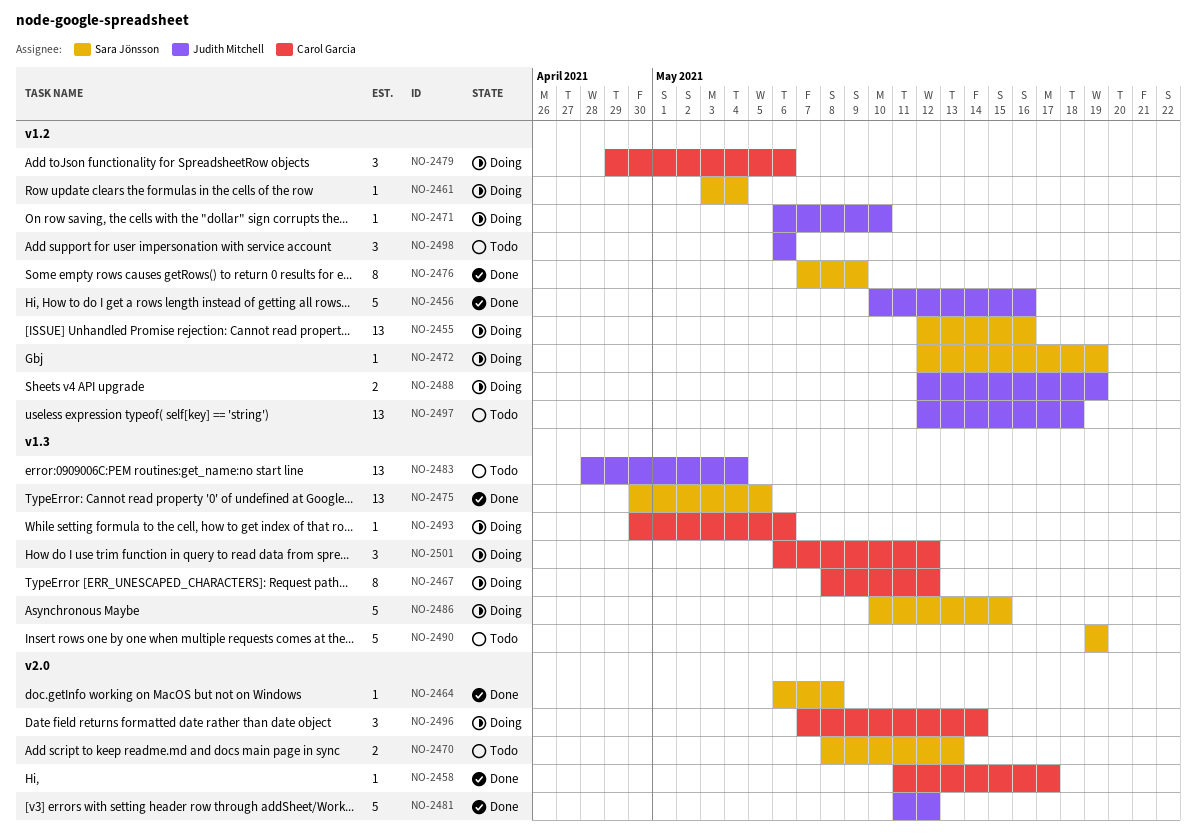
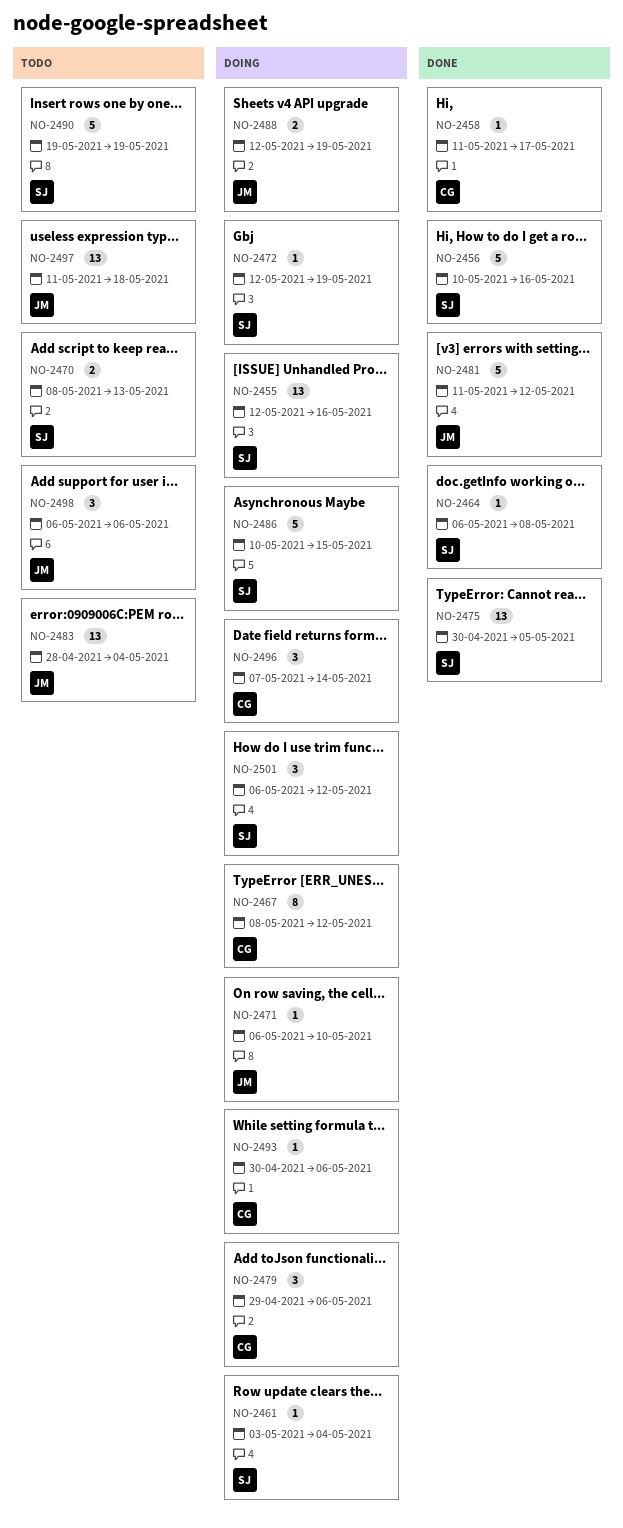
NO-2456, owner: Judith Mitchell -> Sara Jönsson
NO-2476: present -> none
NO-2497, start: May 12 -> May 11
NO-2501, owner: Carol Garcia -> Sara Jönsson

